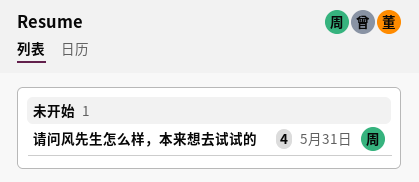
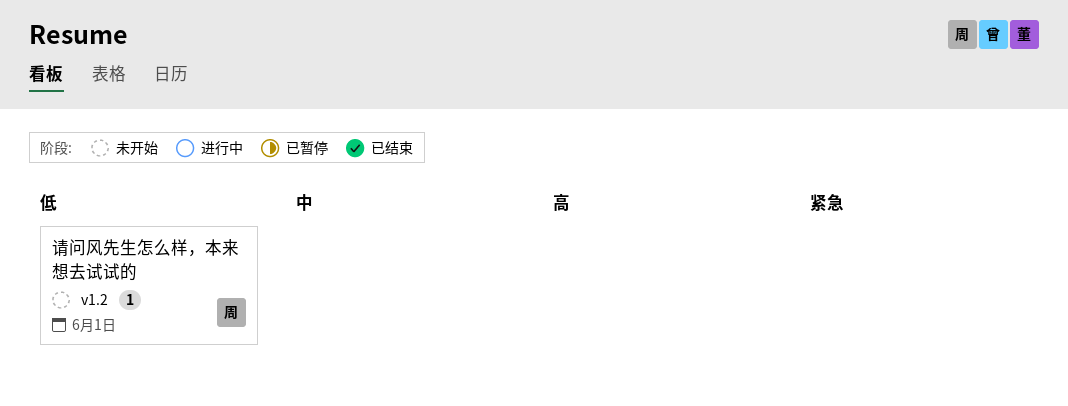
请问风先生怎么样，本来想去试试的, estimate: 4 -> 1
请问风先生怎么样，本来想去试试的, due: May 31 -> Jun 1

